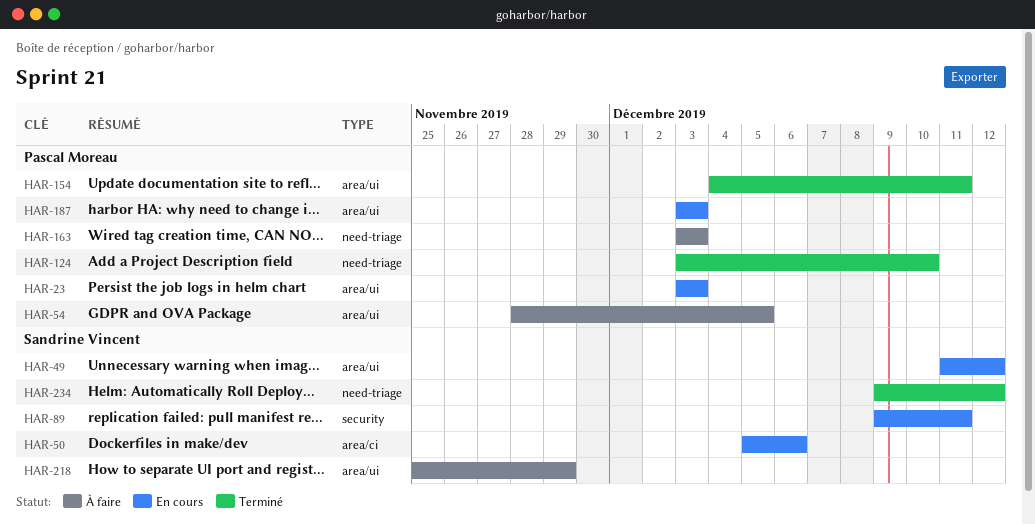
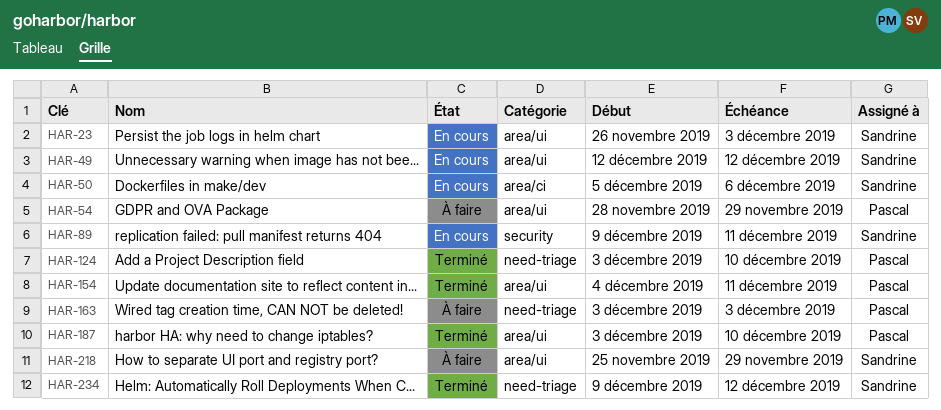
HAR-23, owner: Pascal Moreau -> Sandrine Vincent
HAR-23, start: Dec 3 -> Nov 26
HAR-49, start: Dec 11 -> Dec 12
HAR-54, due: Dec 5 -> Nov 29
HAR-187, status: En cours -> Terminé
HAR-187, due: Dec 3 -> Dec 10

